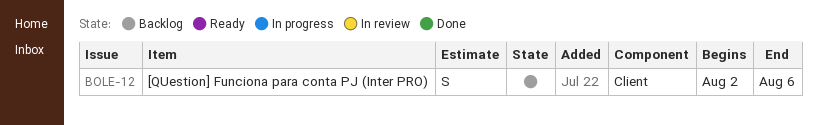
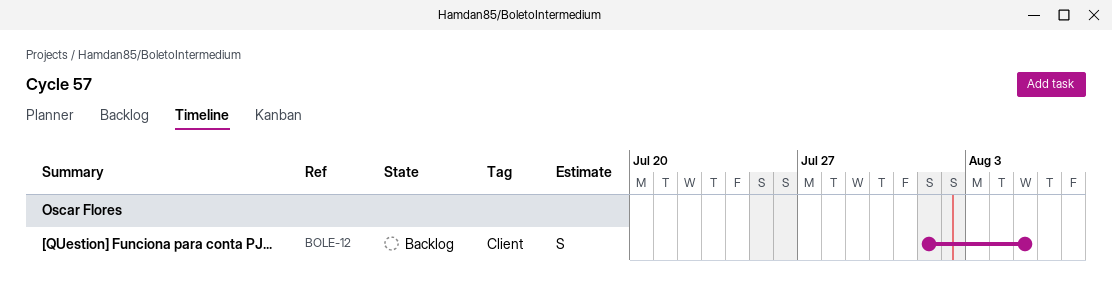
BOLE-12, start: Aug 2 -> Aug 1
BOLE-12, due: Aug 6 -> Aug 5

